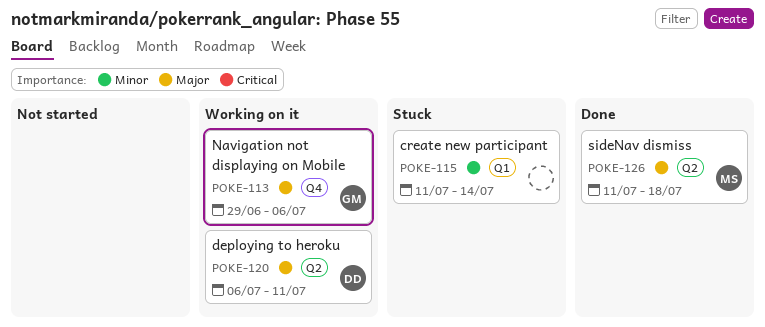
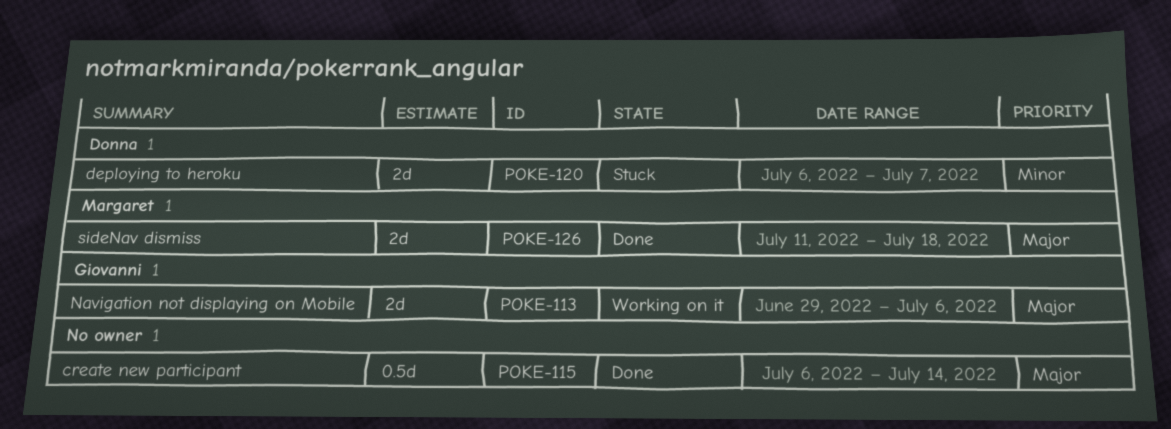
POKE-115, status: Stuck -> Done
POKE-115, priority: Minor -> Major
POKE-115, start: Jul 11 -> Jul 6
POKE-120, status: Working on it -> Stuck
POKE-120, priority: Major -> Minor
POKE-120, due: Jul 11 -> Jul 7

